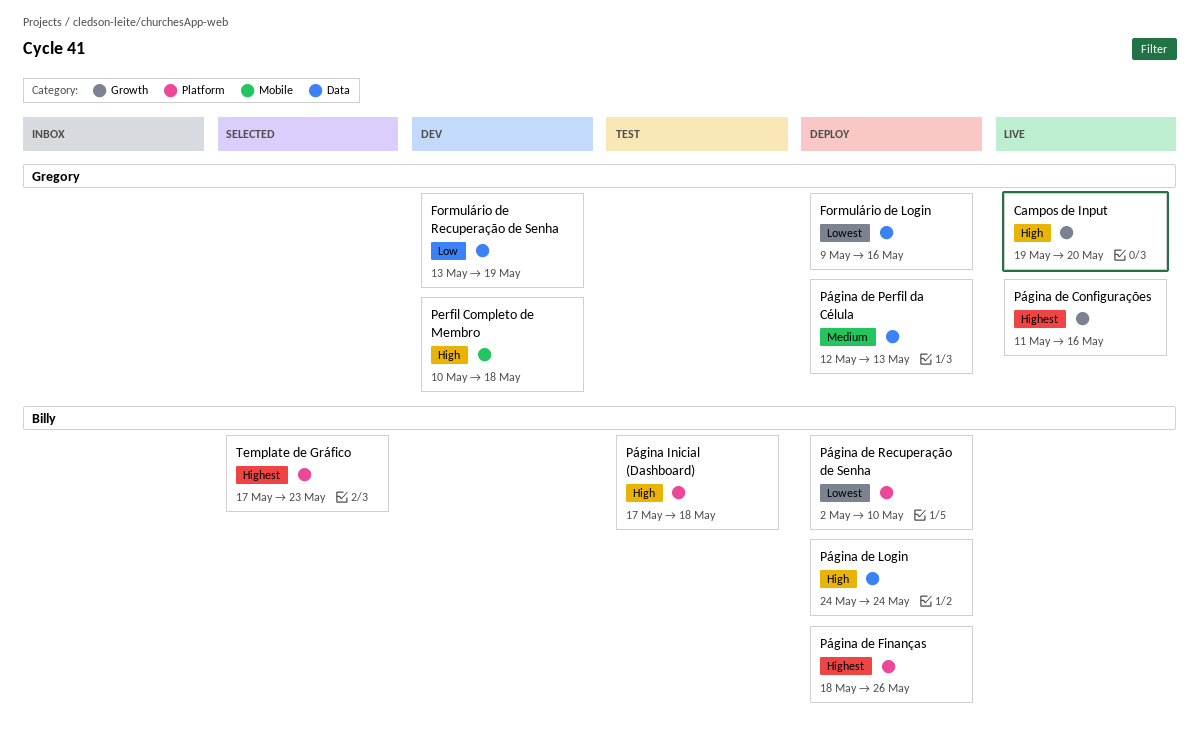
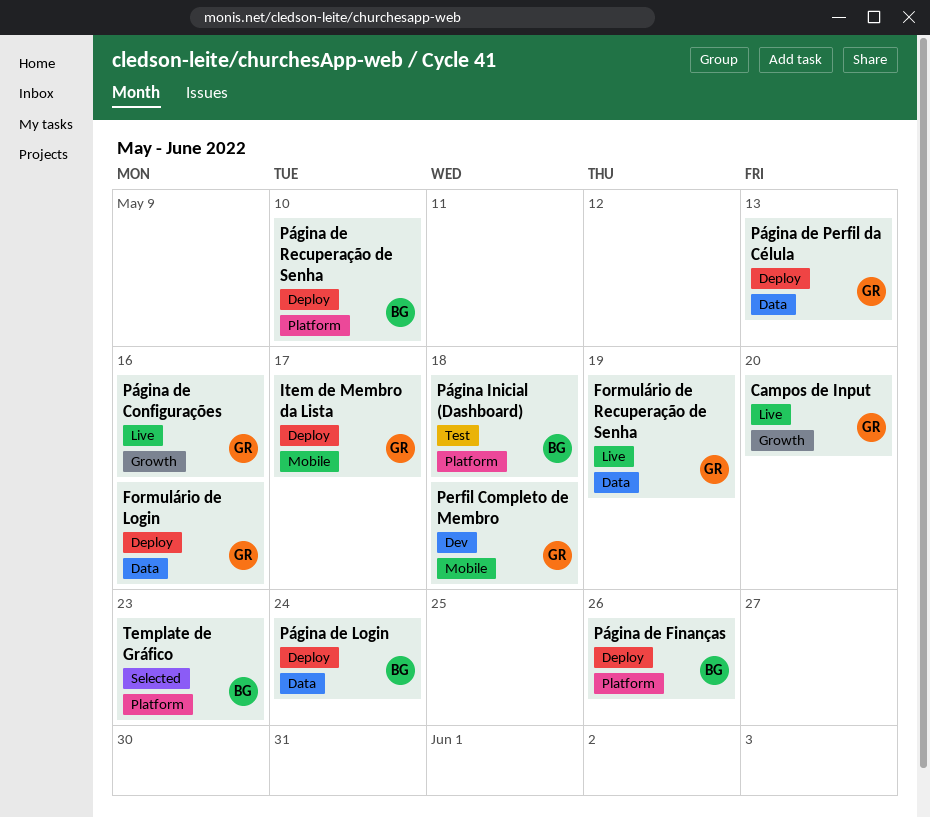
Formulário de Recuperação de Senha, status: Dev -> Live
Item de Membro da Lista: none -> present

